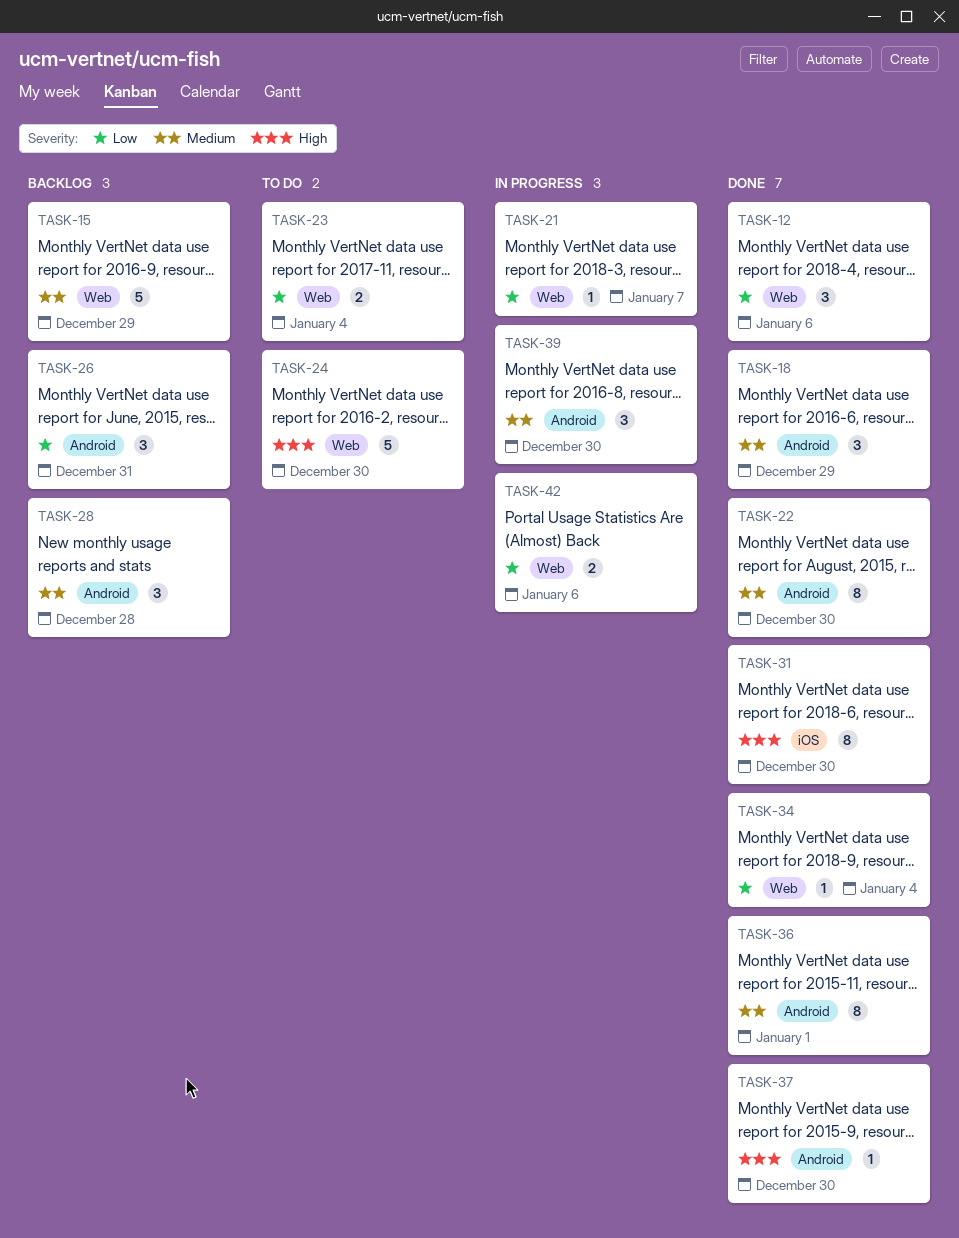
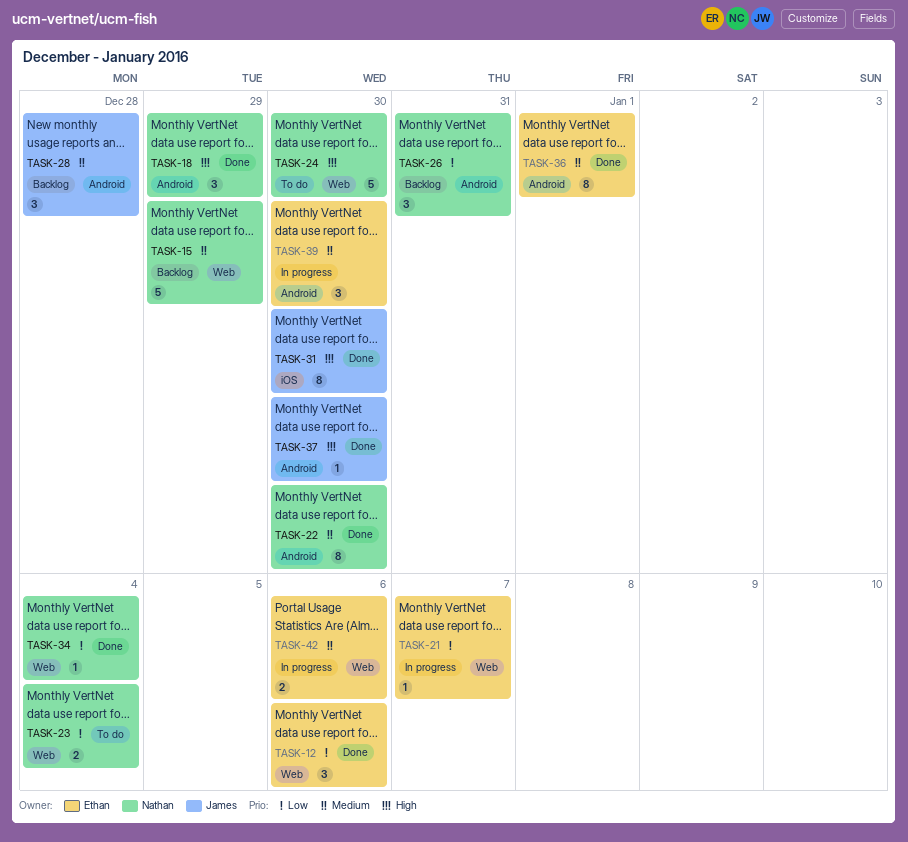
TASK-18, priority: Medium -> High
TASK-42, priority: Low -> Medium

